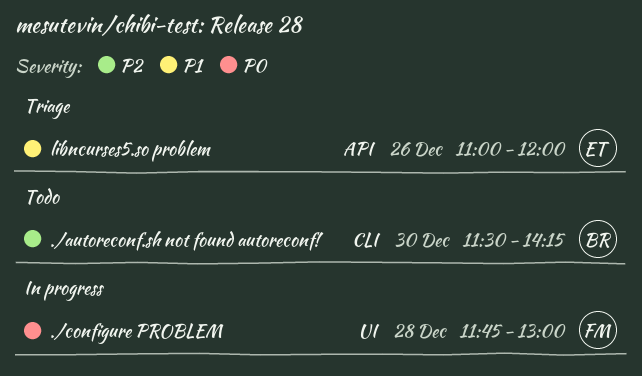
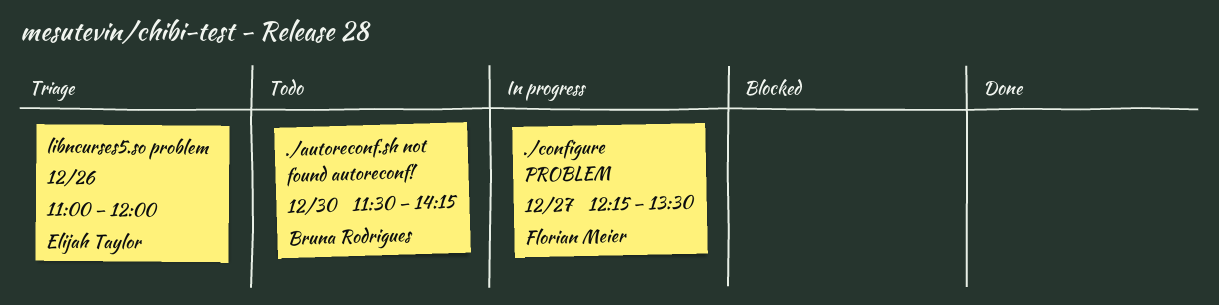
./configure PROBLEM, day: Dec 28 -> Dec 27
./configure PROBLEM, begins: 11:45 -> 12:15
./configure PROBLEM, ends: 13:00 -> 13:30

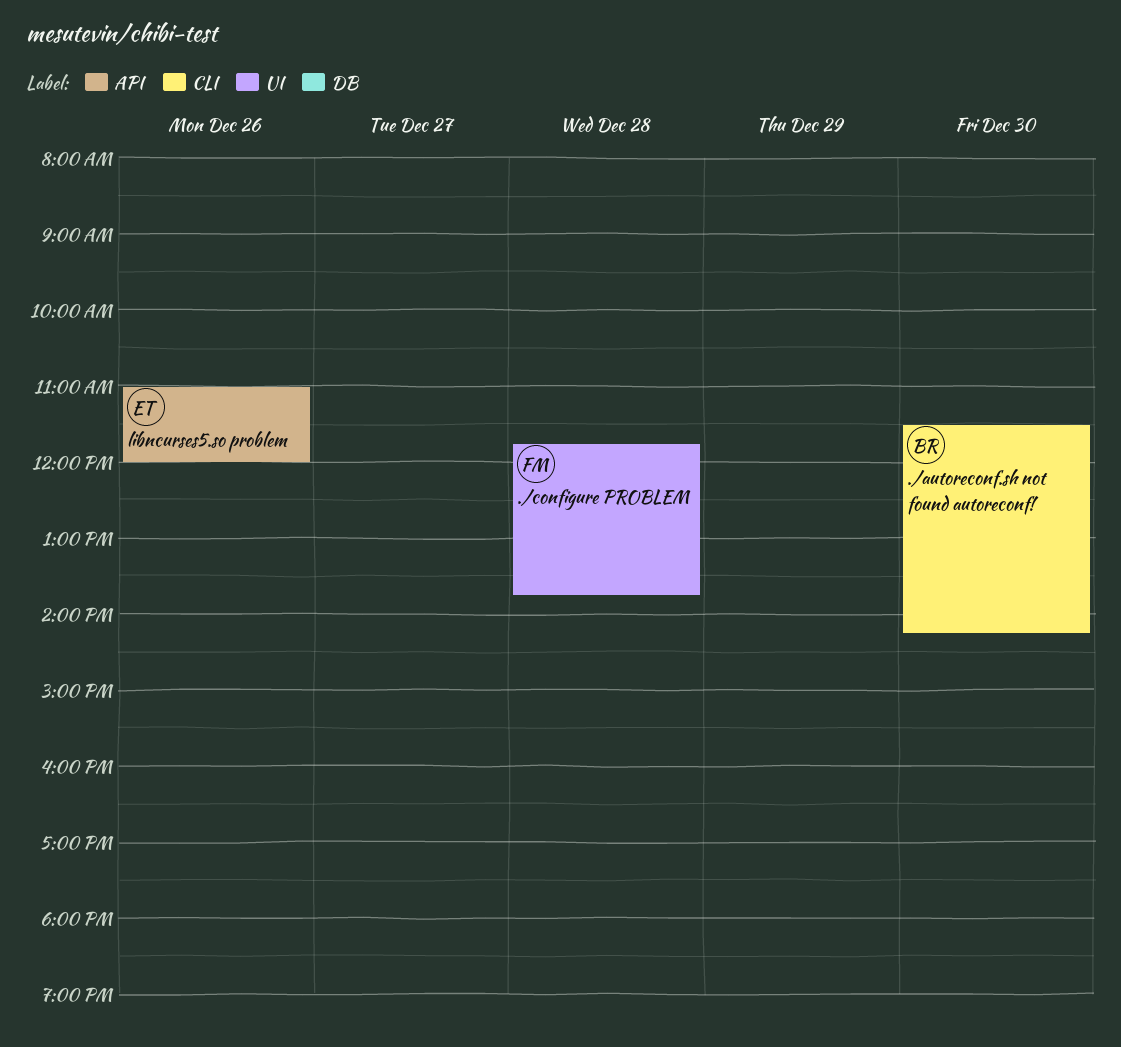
./configure PROBLEM, day: Dec 27 -> Dec 28
./configure PROBLEM, begins: 12:15 -> 11:45
./configure PROBLEM, ends: 13:30 -> 13:45

